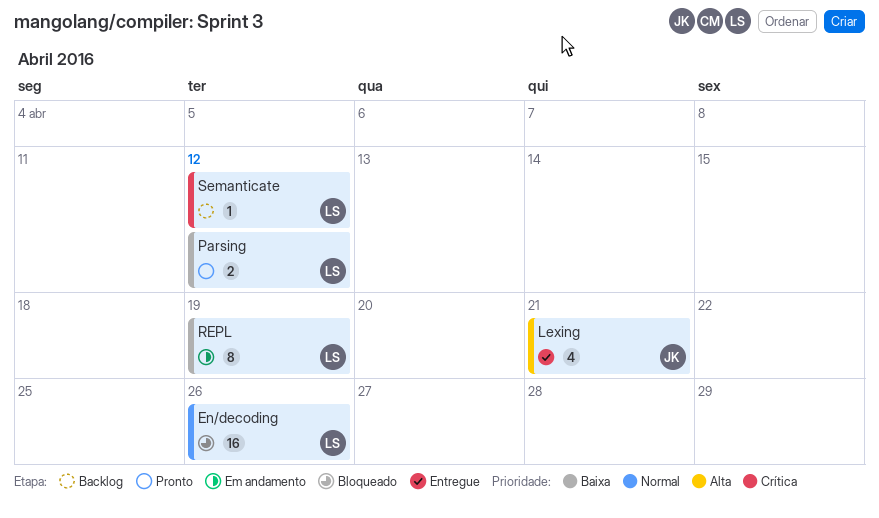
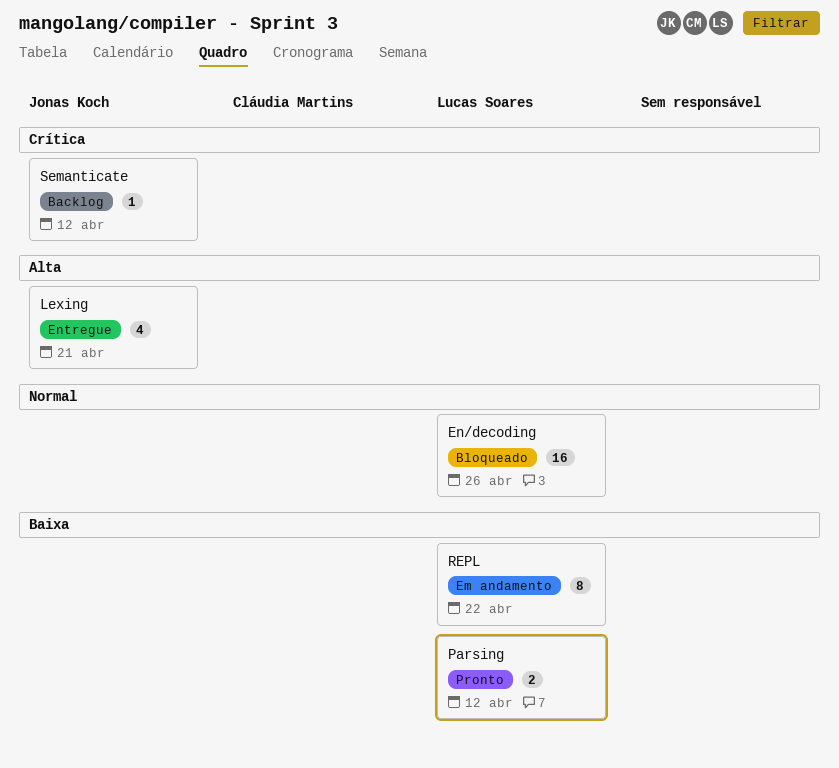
REPL, due: Apr 19 -> Apr 22
Semanticate, owner: Lucas Soares -> Jonas Koch

